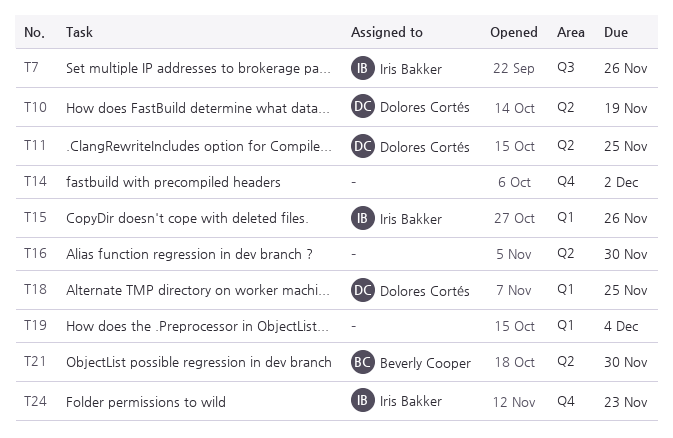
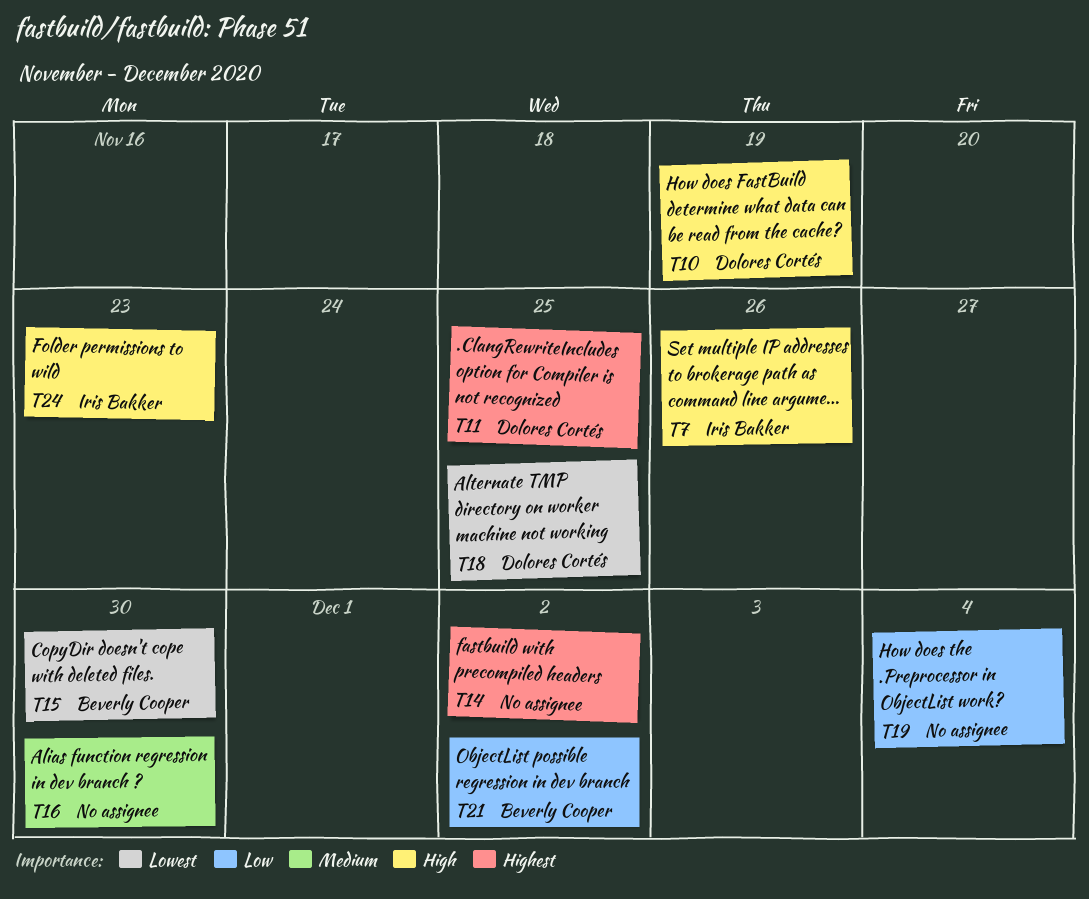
T15, owner: Iris Bakker -> Beverly Cooper
T15, due: Nov 26 -> Nov 30
T21, due: Nov 30 -> Dec 2

